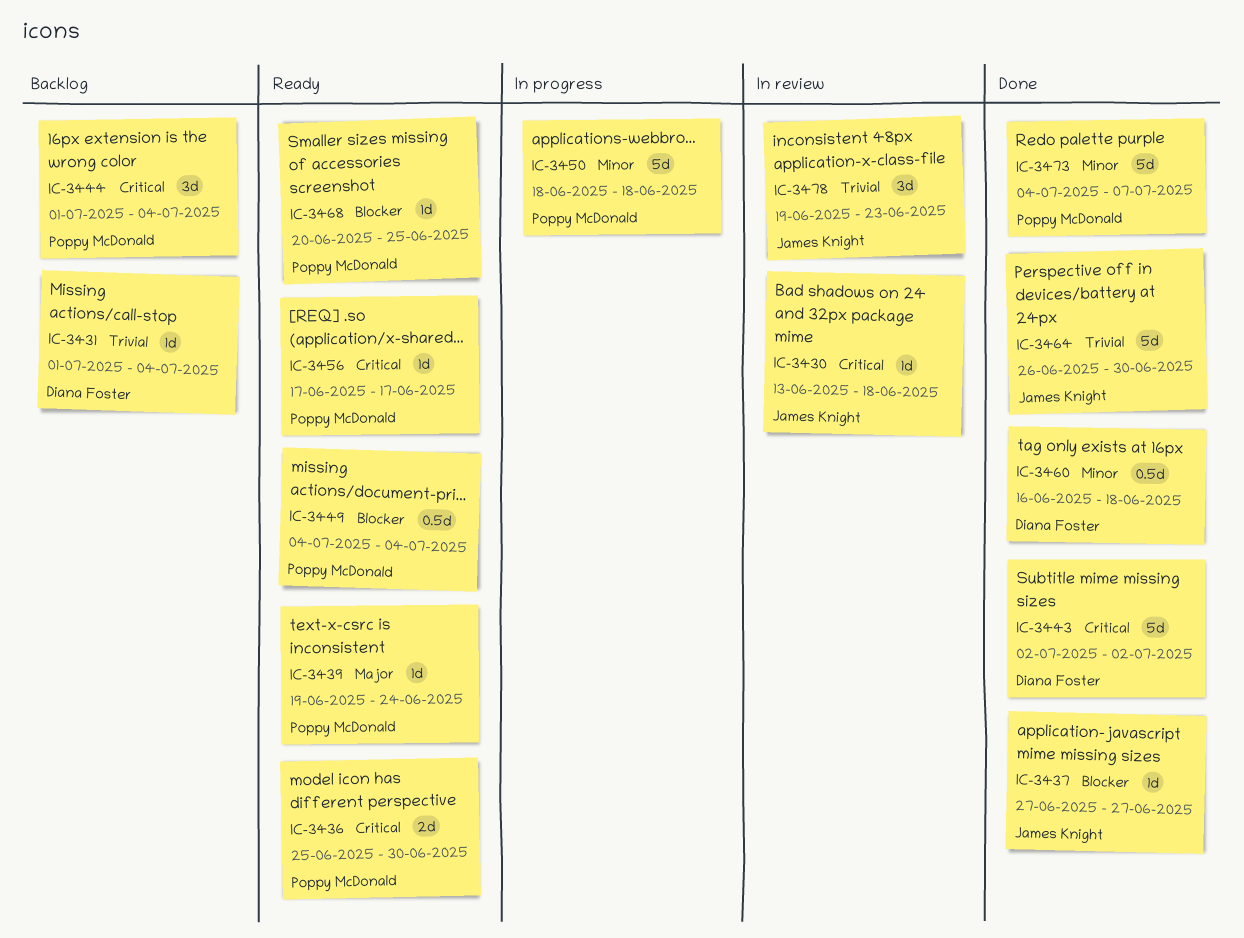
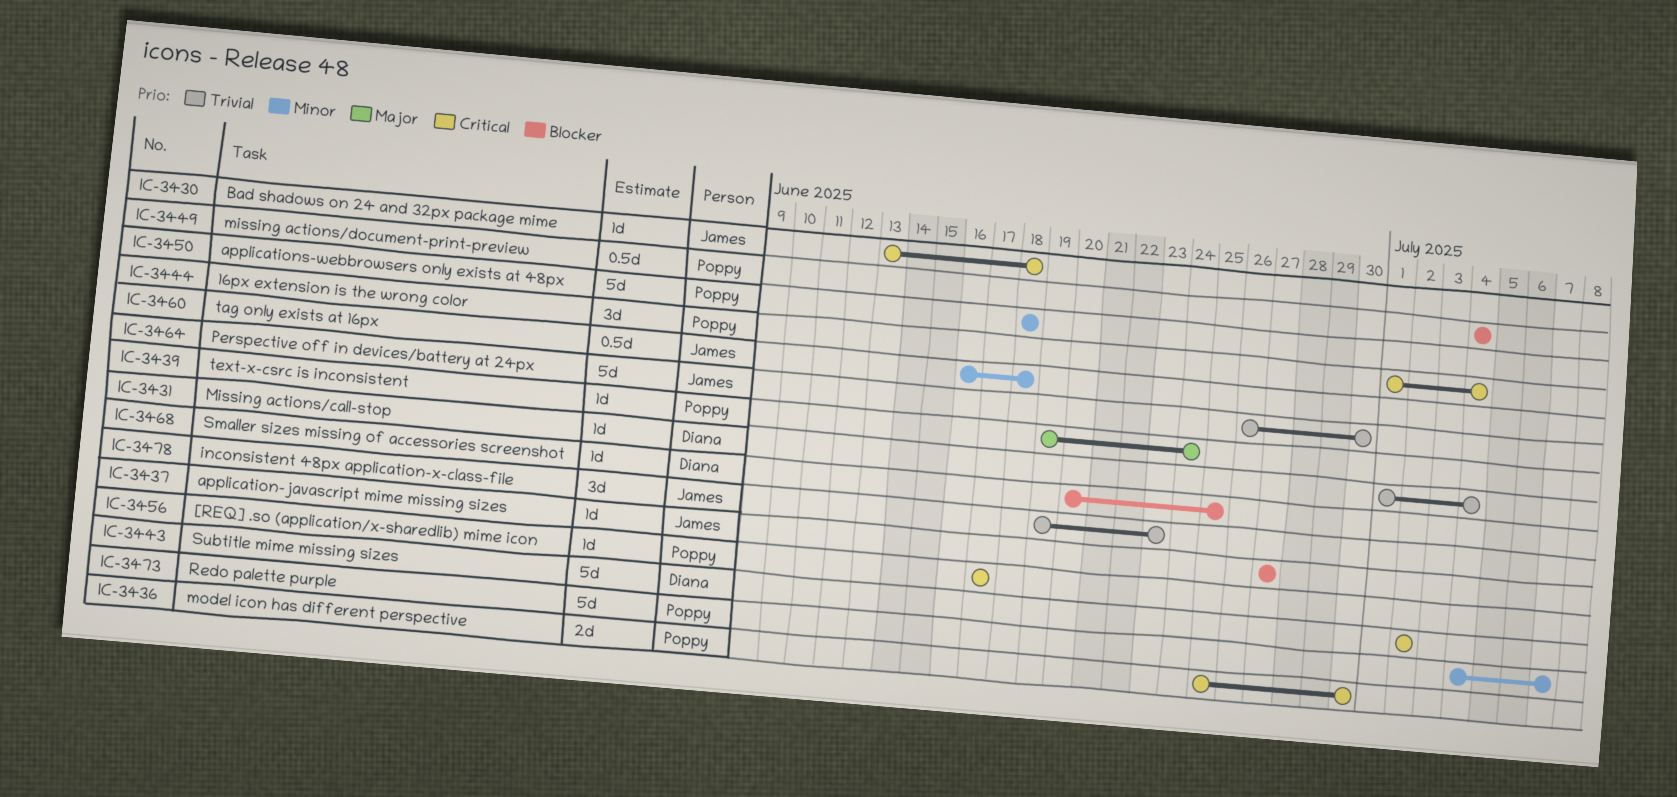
IC-3460, owner: Diana Foster -> James Knight
IC-3468, owner: Poppy McDonald -> Diana Foster

